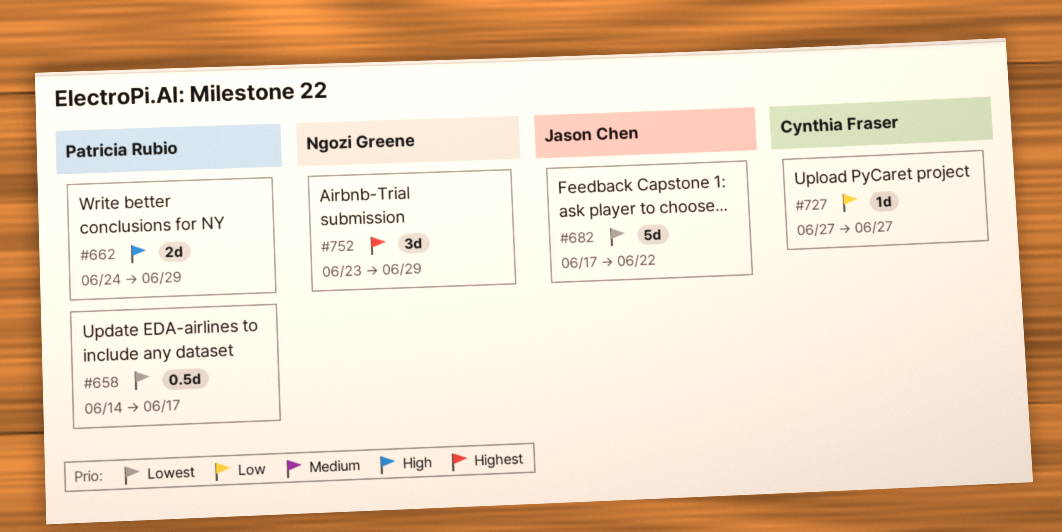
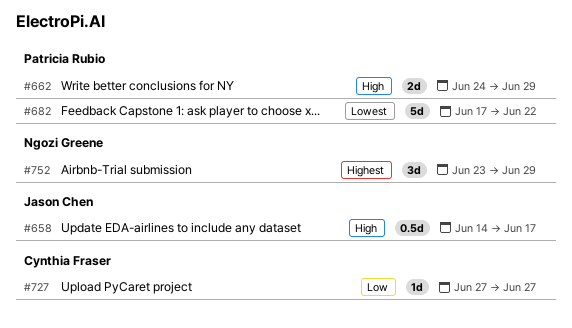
#658, owner: Patricia Rubio -> Jason Chen
#658, priority: Lowest -> High
#682, owner: Jason Chen -> Patricia Rubio

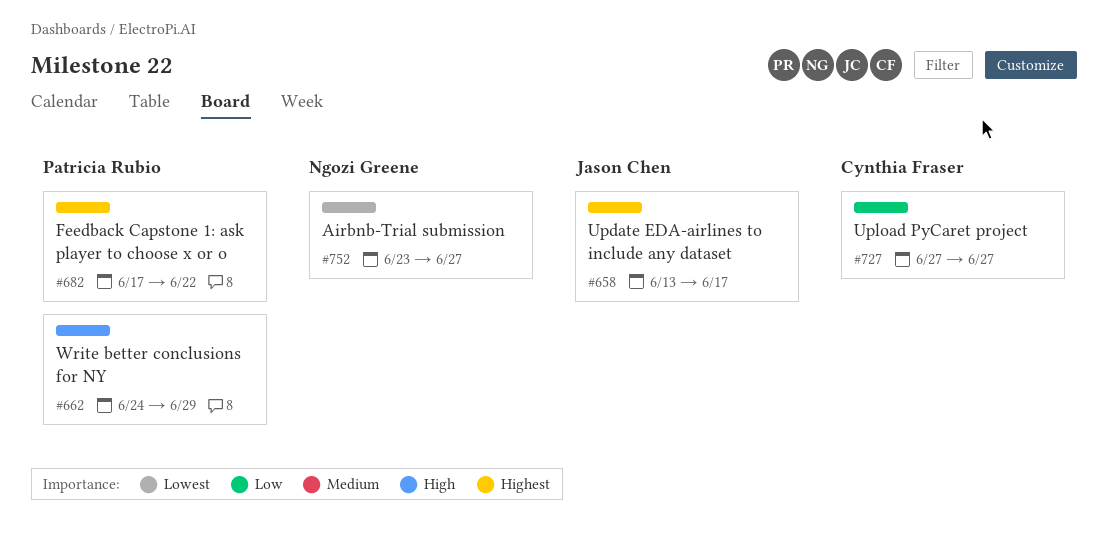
#658, priority: High -> Highest
#658, start: Jun 14 -> Jun 13
#682, priority: Lowest -> Highest
#752, priority: Highest -> Lowest
#752, due: Jun 29 -> Jun 27

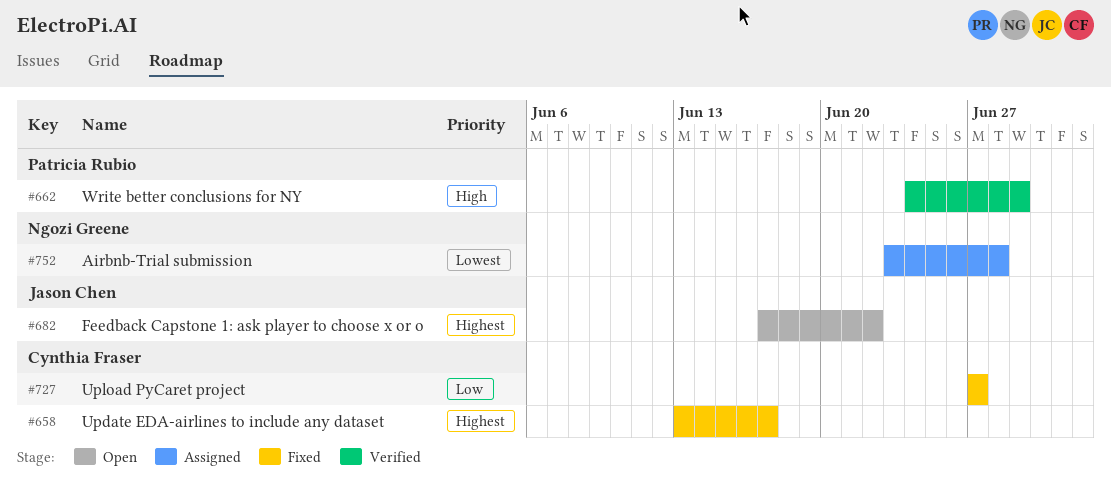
#658, owner: Jason Chen -> Cynthia Fraser
#682, owner: Patricia Rubio -> Jason Chen
#752, due: Jun 27 -> Jun 28

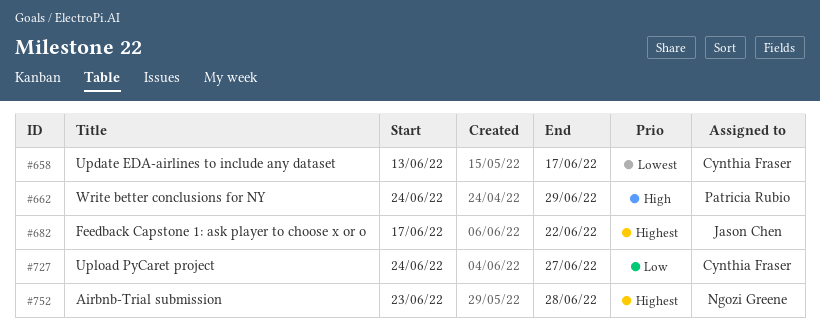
#658, priority: Highest -> Lowest
#727, start: Jun 27 -> Jun 24
#752, priority: Lowest -> Highest

